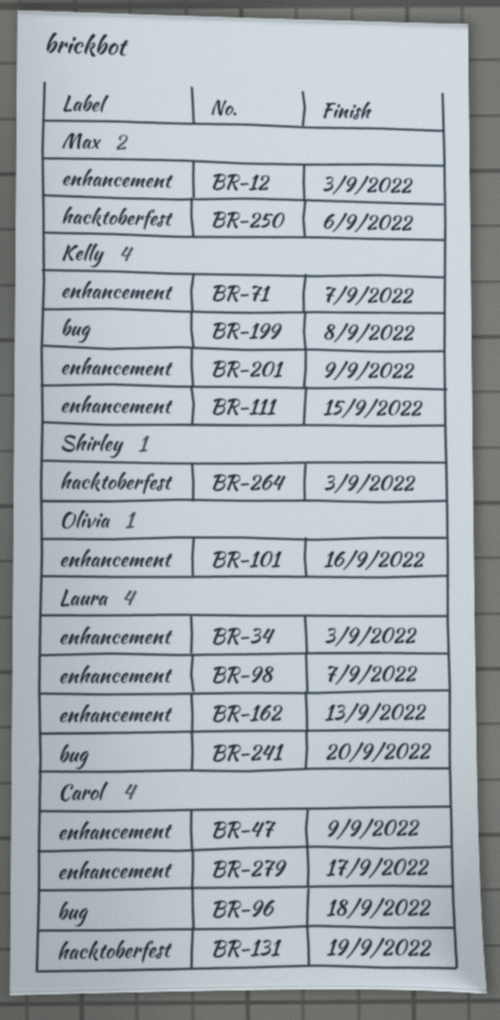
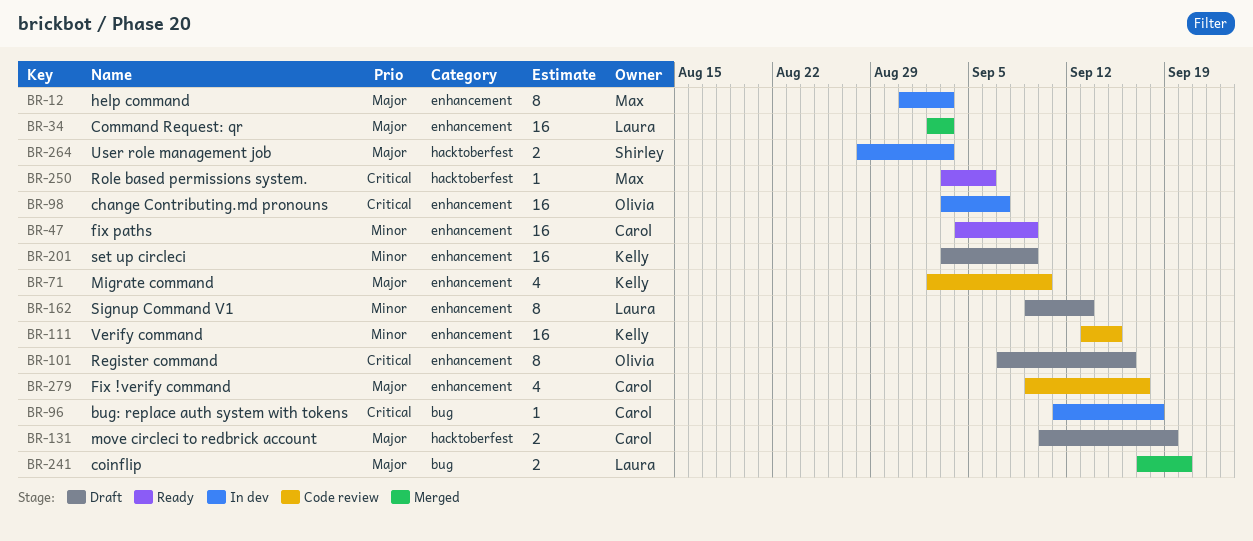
BR-71, due: Sep 7 -> Sep 10
BR-98, owner: Laura -> Olivia
BR-199: present -> none

